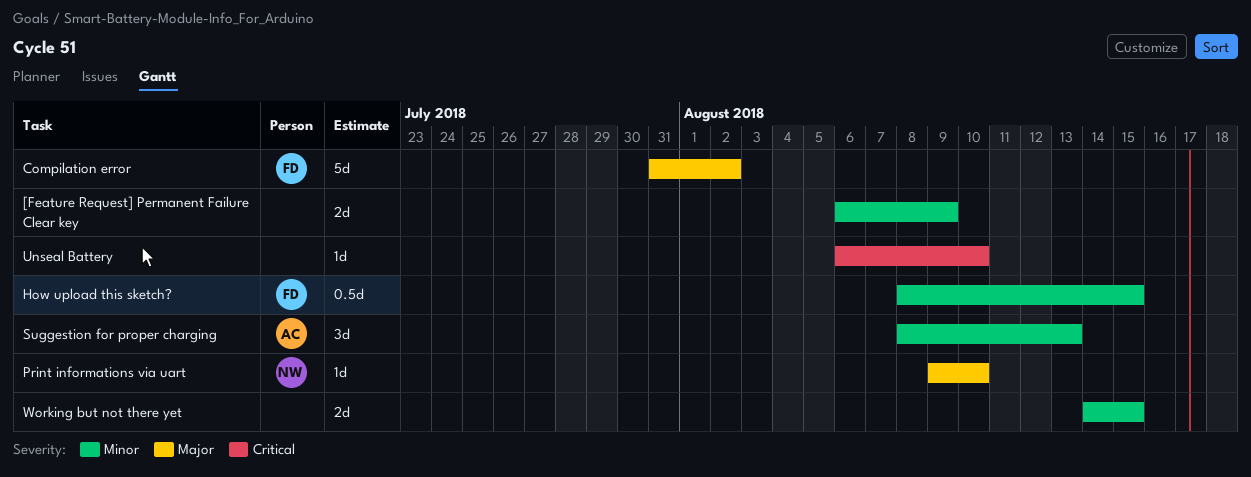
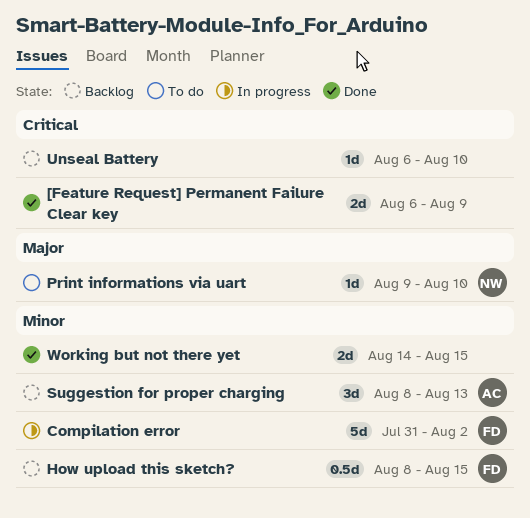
[Feature Request] Permanent Failure Clear key, priority: Minor -> Critical
Compilation error, priority: Major -> Minor

